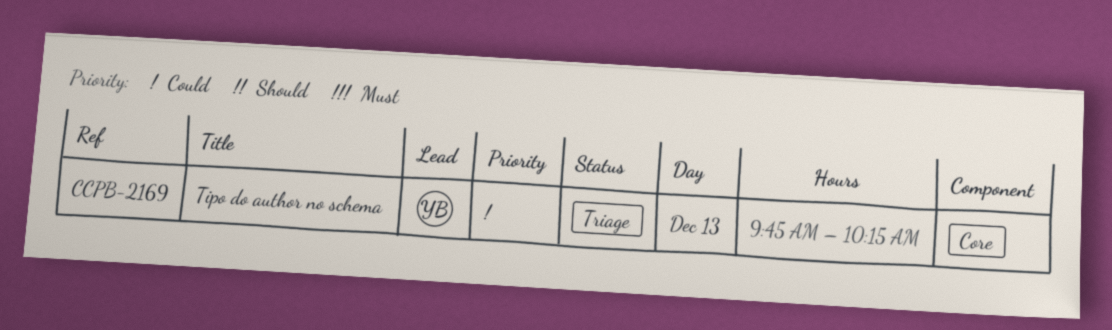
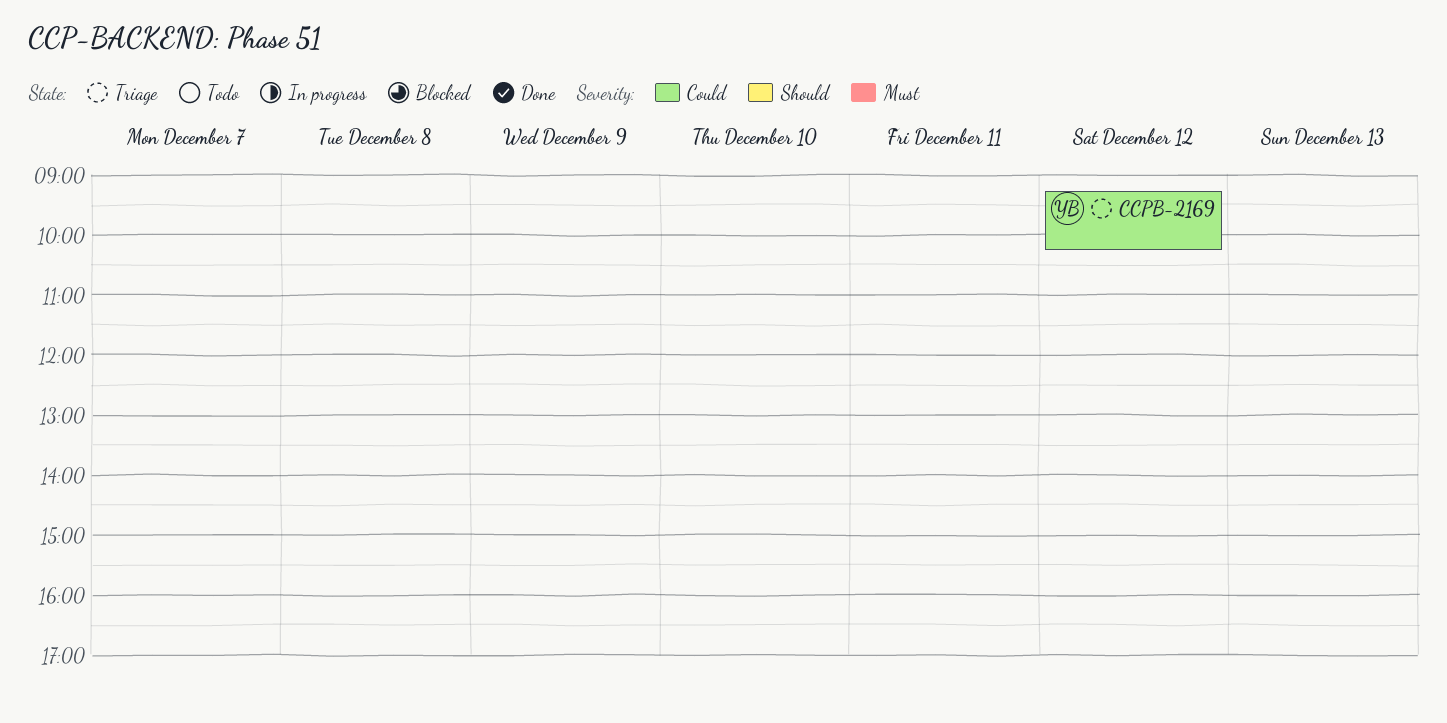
CCPB-2169, day: Dec 13 -> Dec 12
CCPB-2169, begins: 09:45 -> 09:15

